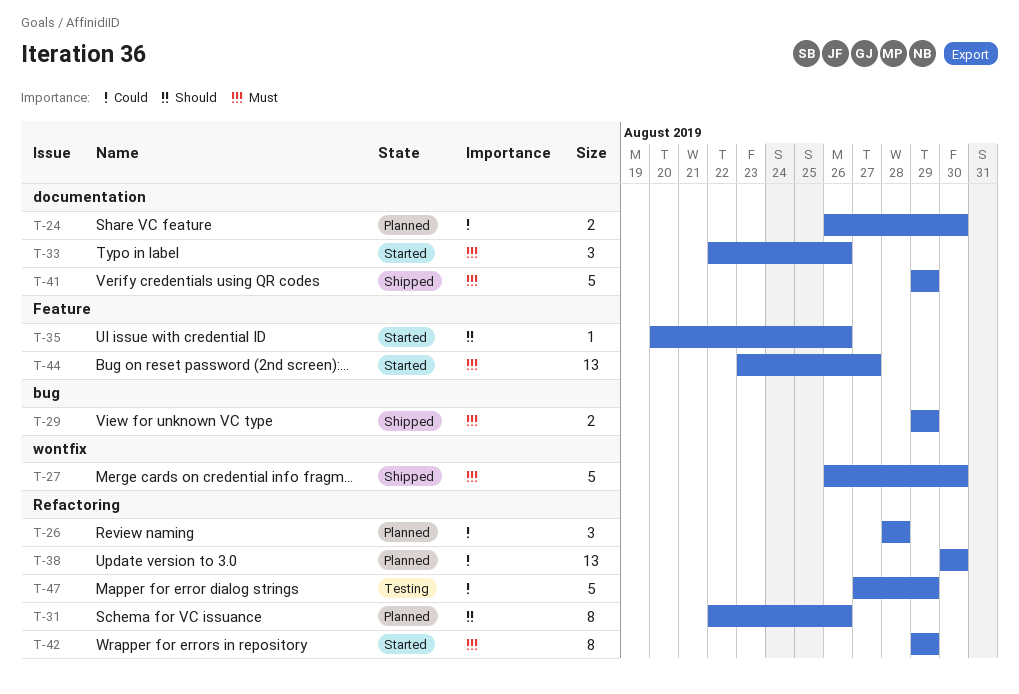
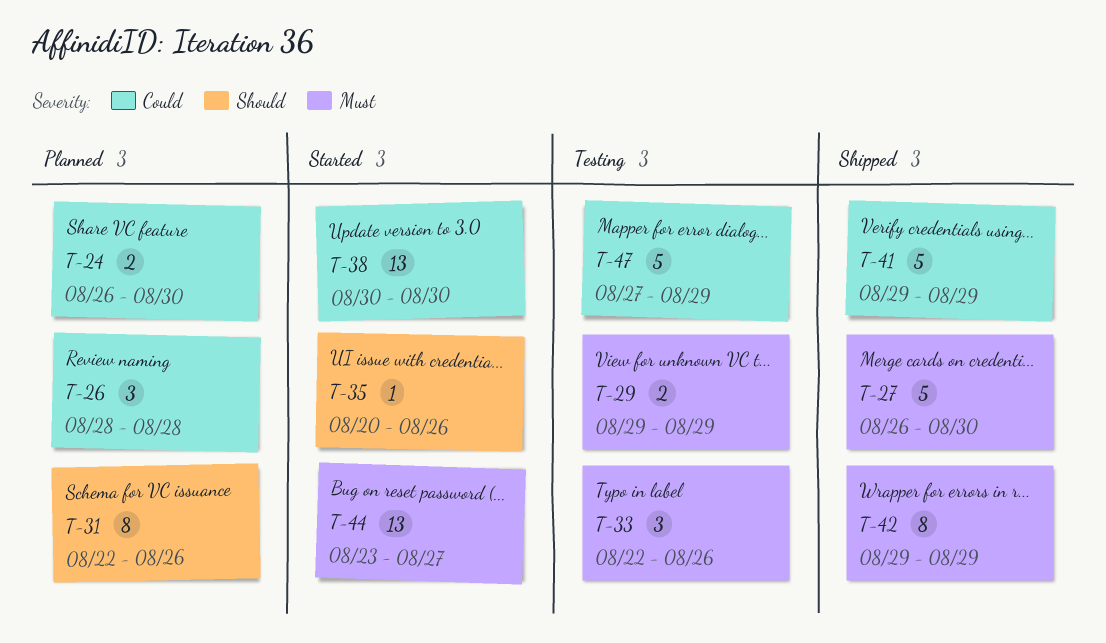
T-29, status: Shipped -> Testing
T-33, status: Started -> Testing
T-38, status: Planned -> Started
T-41, priority: Must -> Could
T-42, status: Started -> Shipped

